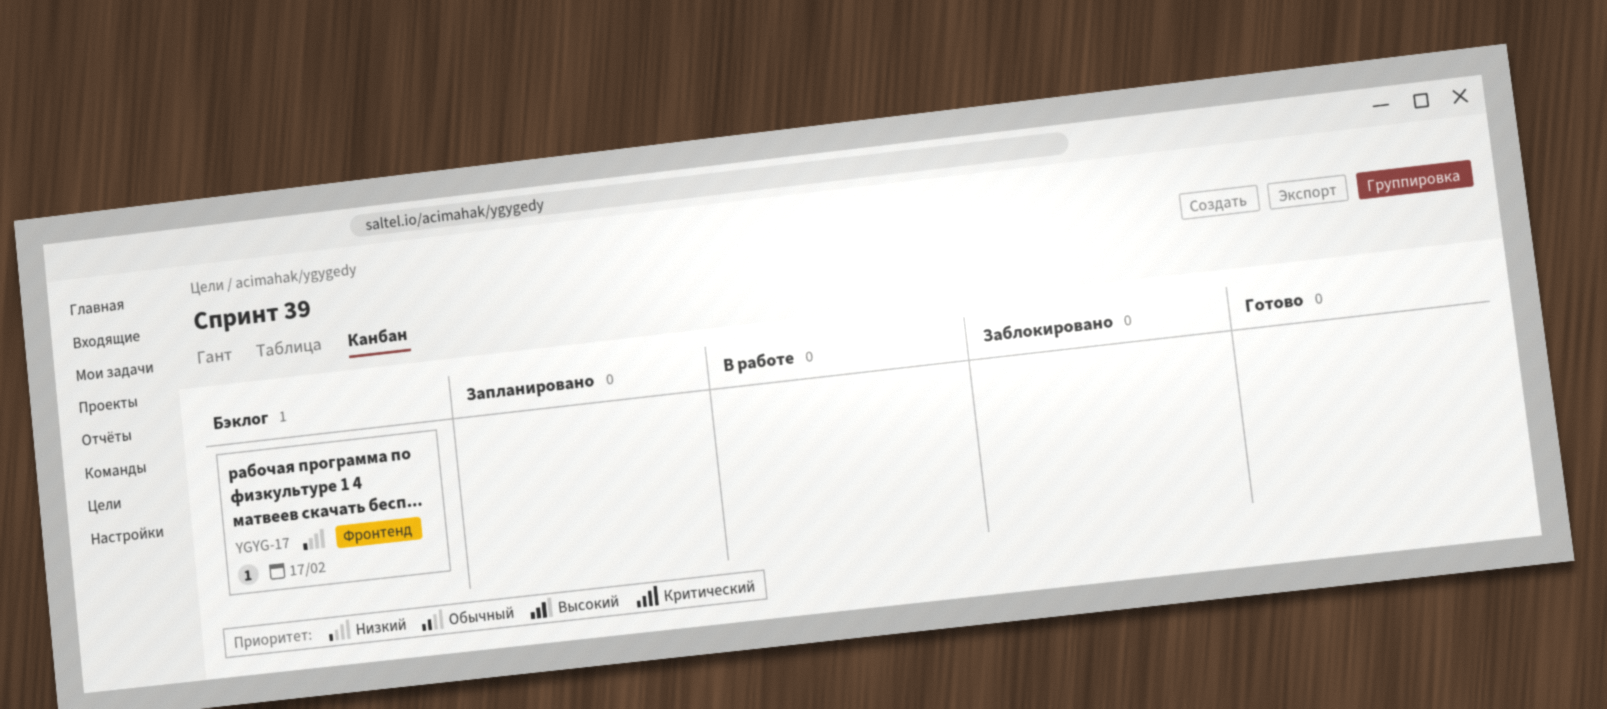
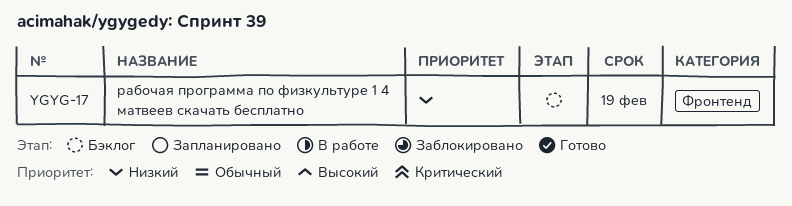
YGYG-17, due: Feb 17 -> Feb 19

